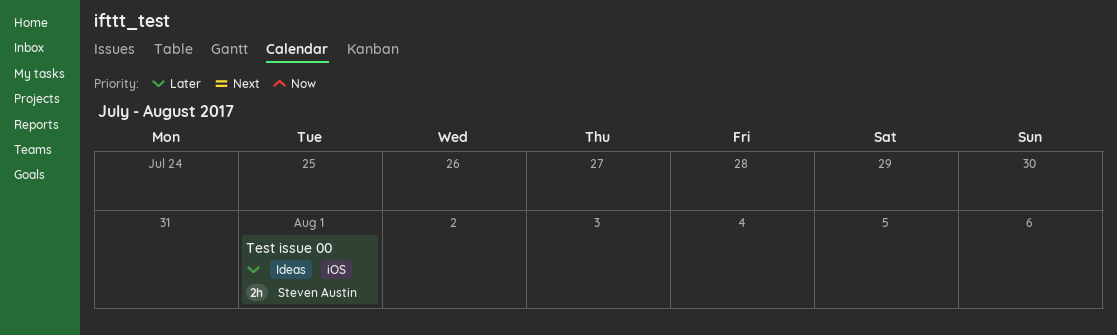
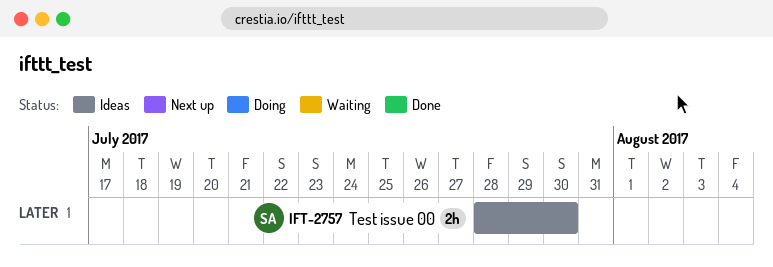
Test issue 00, due: Aug 1 -> Jul 30

